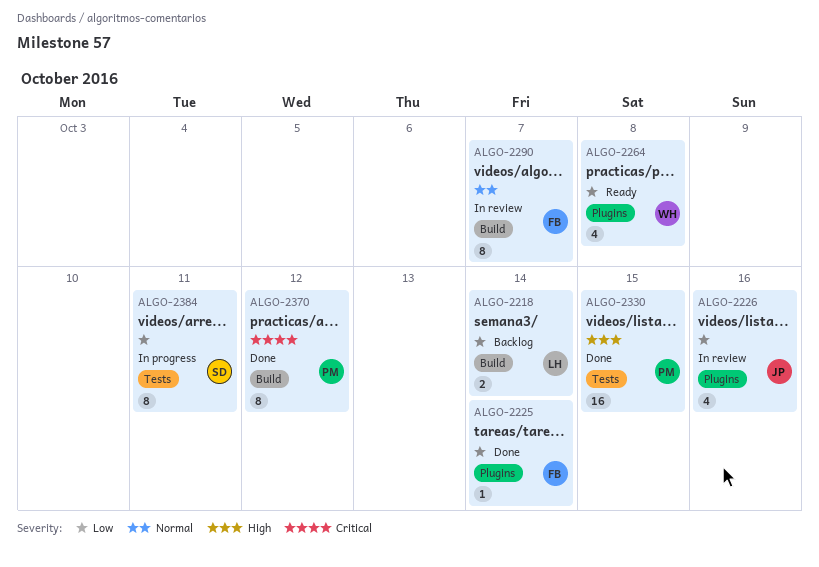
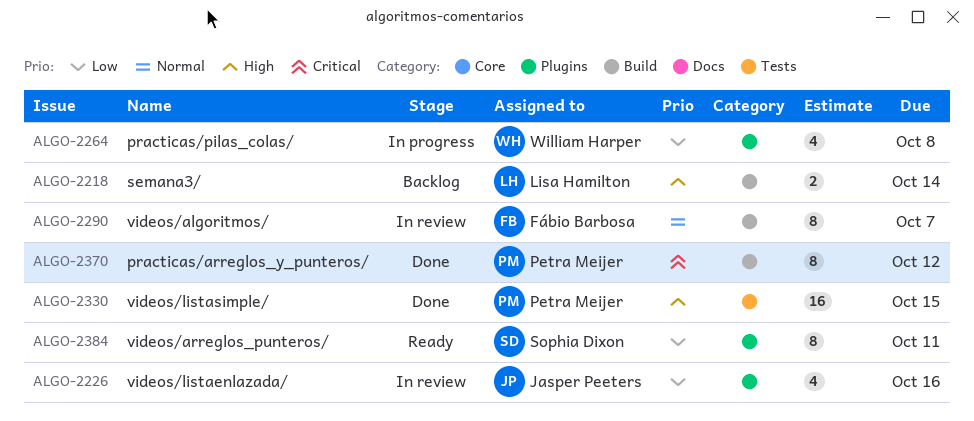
ALGO-2218, priority: Low -> High
ALGO-2225: present -> none
ALGO-2264, status: Ready -> In progress
ALGO-2384, status: In progress -> Ready
ALGO-2384, label: Tests -> Plugins

